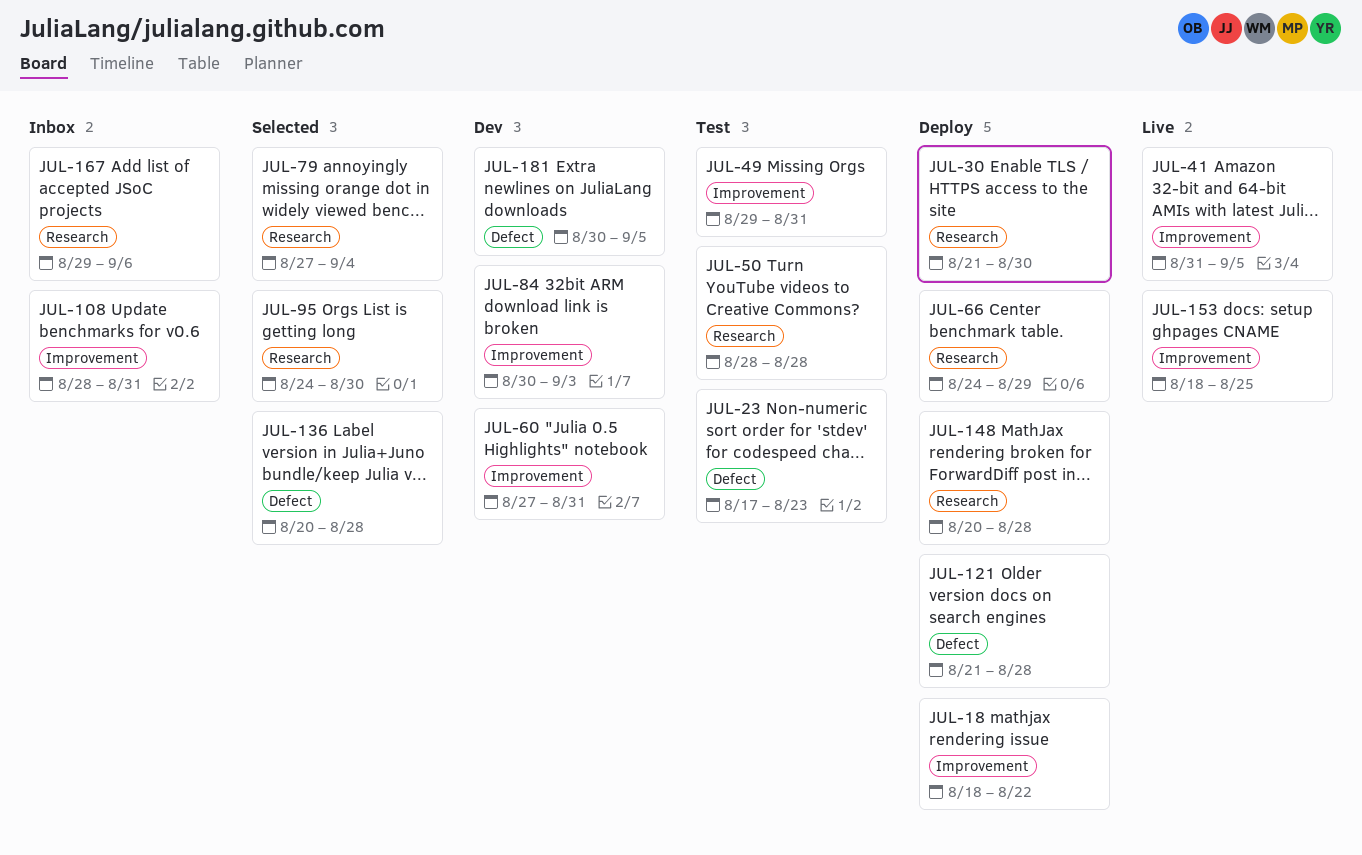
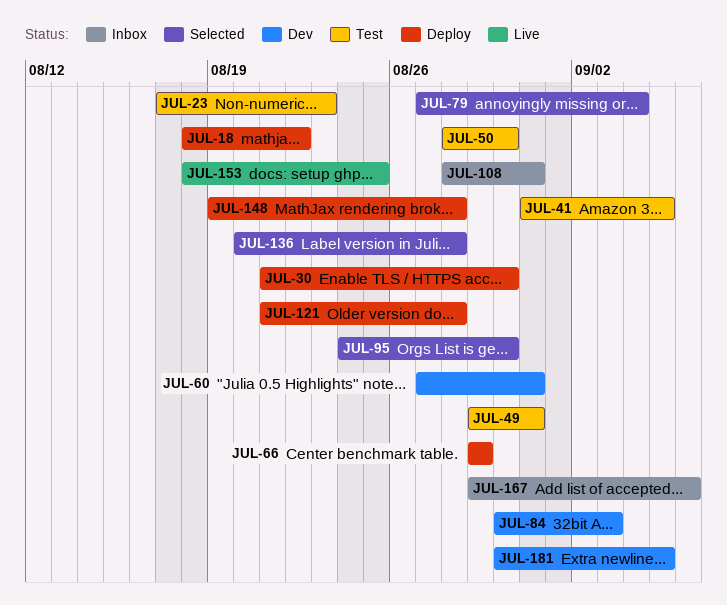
JUL-41, status: Live -> Test
JUL-50, due: Aug 28 -> Aug 30
JUL-66, start: Aug 24 -> Aug 29
JUL-148, start: Aug 20 -> Aug 19

